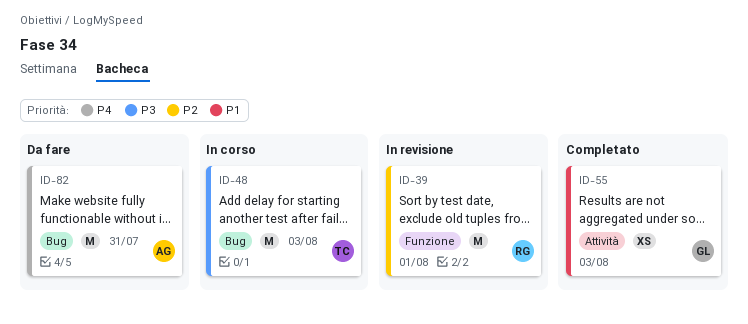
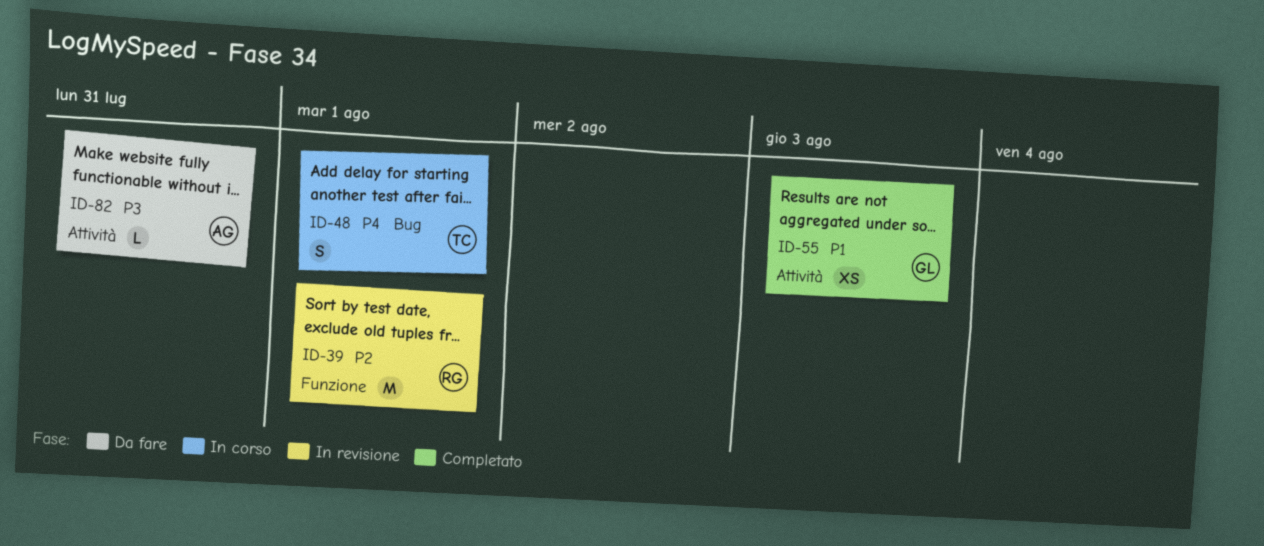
ID-48, priority: P3 -> P4
ID-48, estimate: M -> S
ID-48, due: Aug 3 -> Aug 1
ID-82, priority: P4 -> P3
ID-82, label: Bug -> Attività
ID-82, estimate: M -> L

